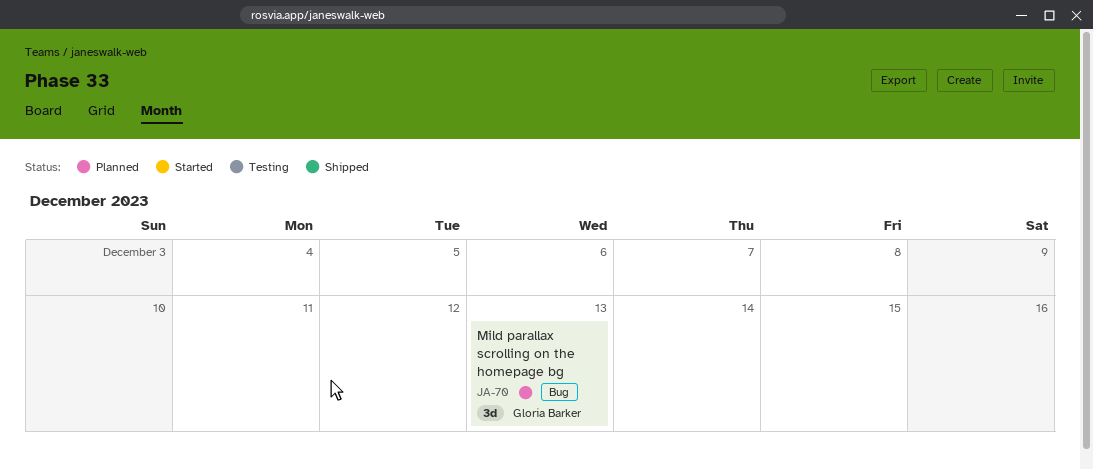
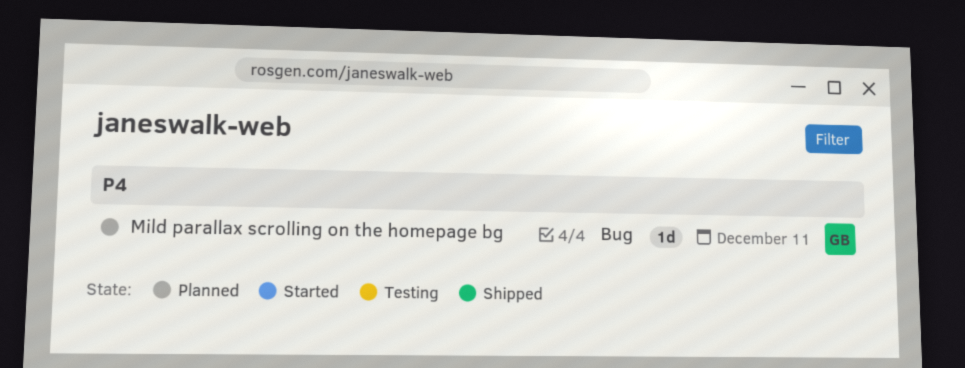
Mild parallax scrolling on the homepage bg, estimate: 3d -> 1d
Mild parallax scrolling on the homepage bg, due: Dec 13 -> Dec 11

